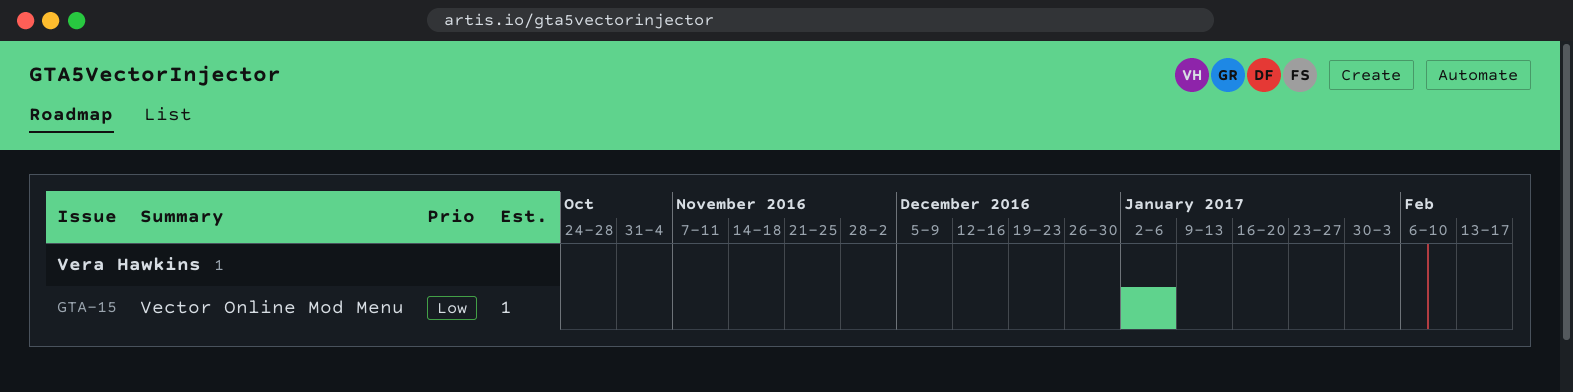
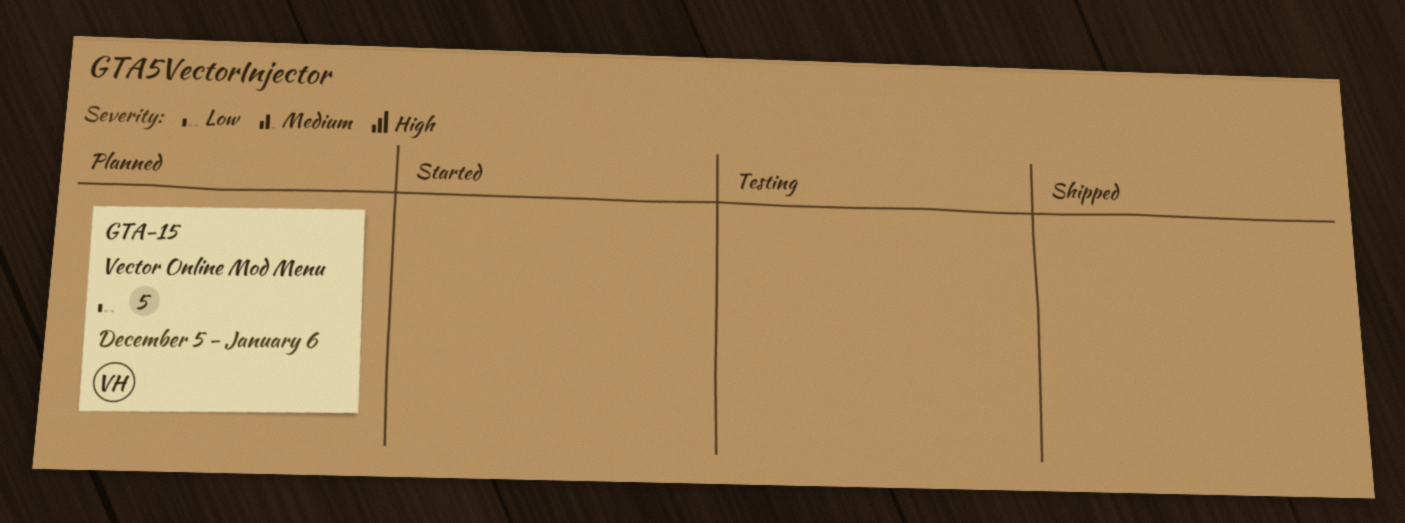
GTA-15, estimate: 1 -> 5
GTA-15, start: Jan 2 -> Dec 5

